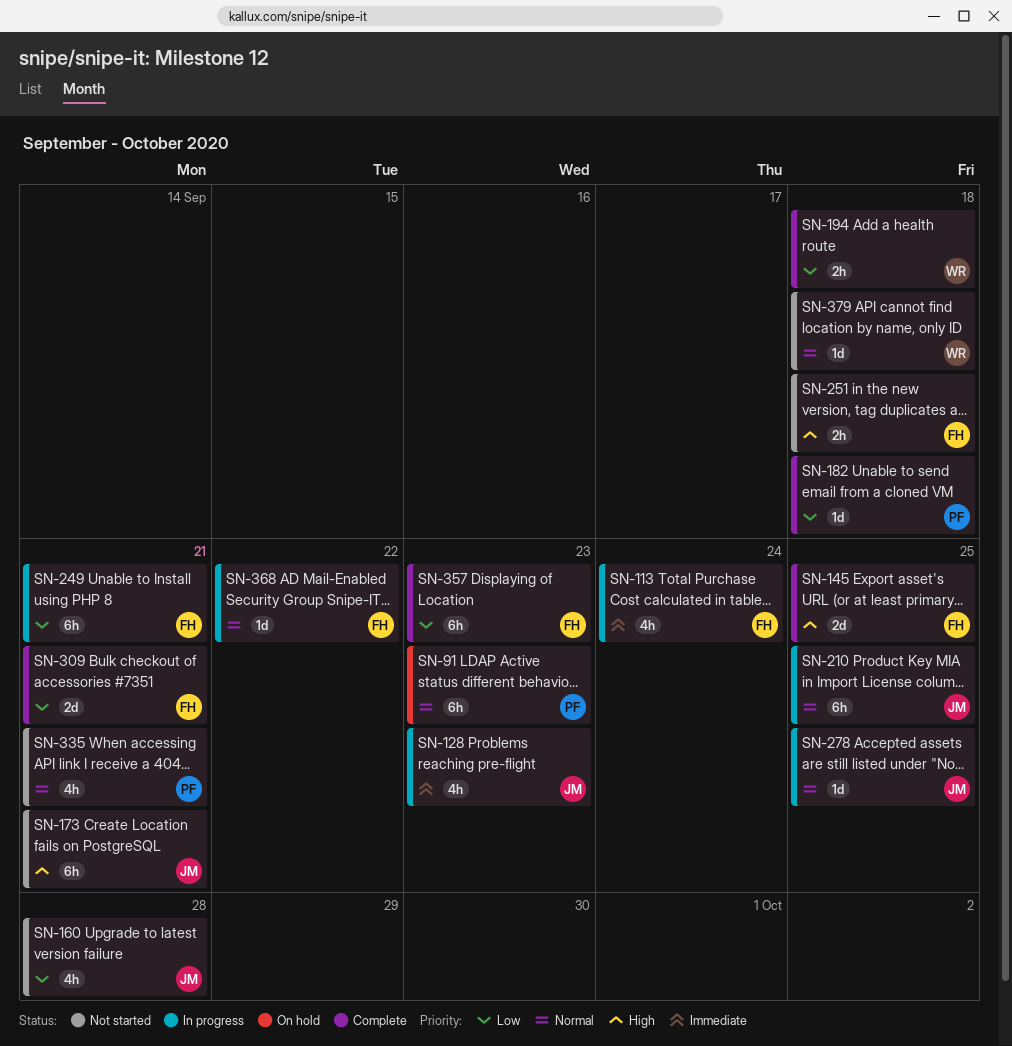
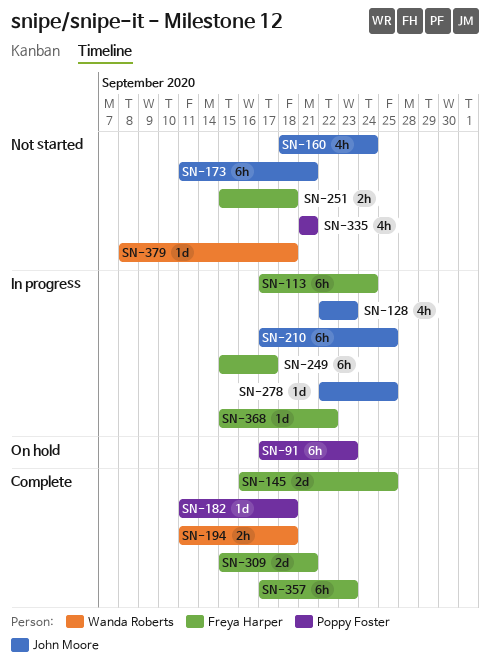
SN-113, estimate: 4h -> 6h
SN-160, due: Sep 28 -> Sep 24
SN-249, due: Sep 21 -> Sep 17

